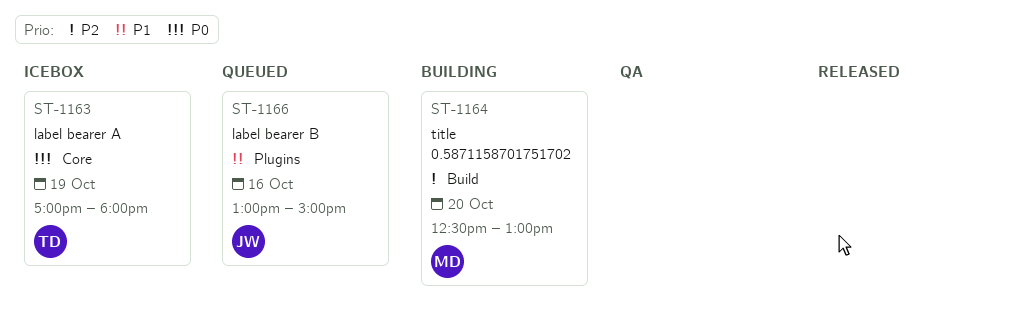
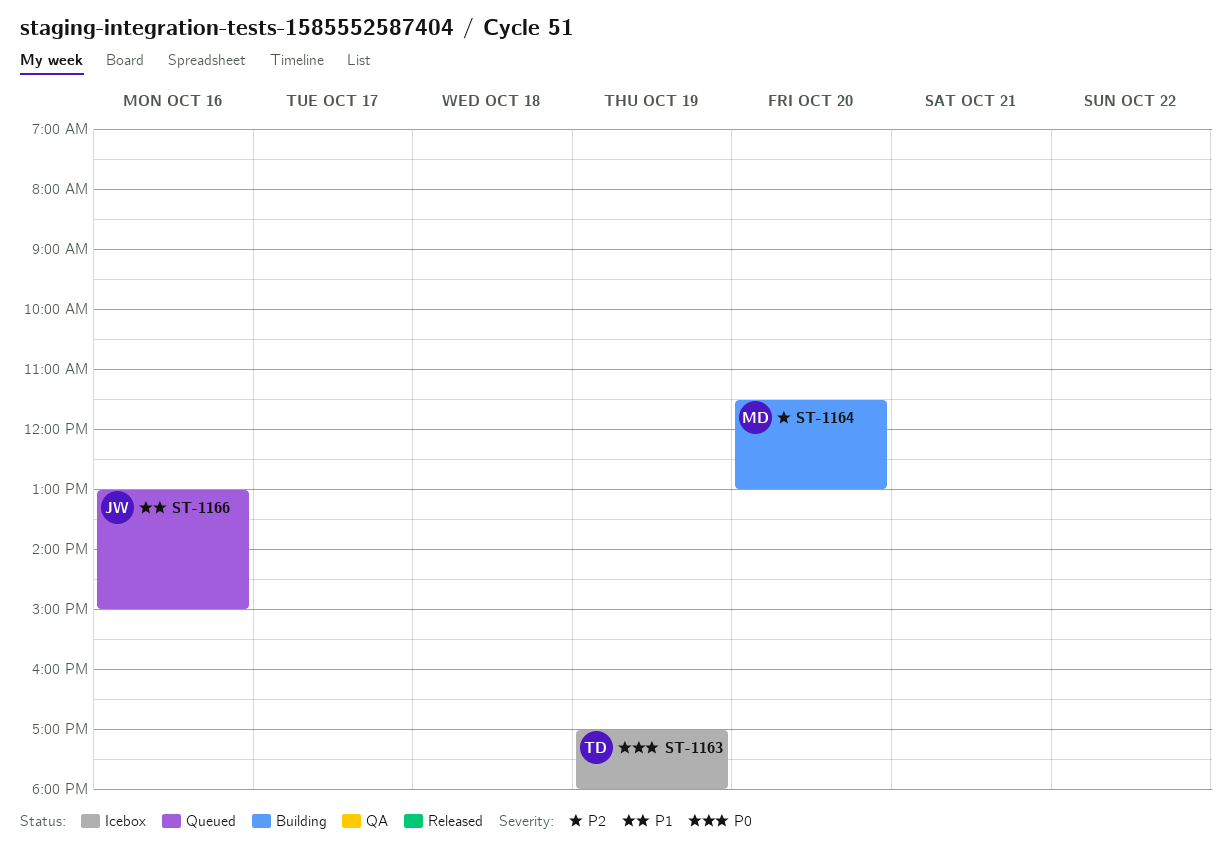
ST-1164, begins: 12:30 -> 11:30

